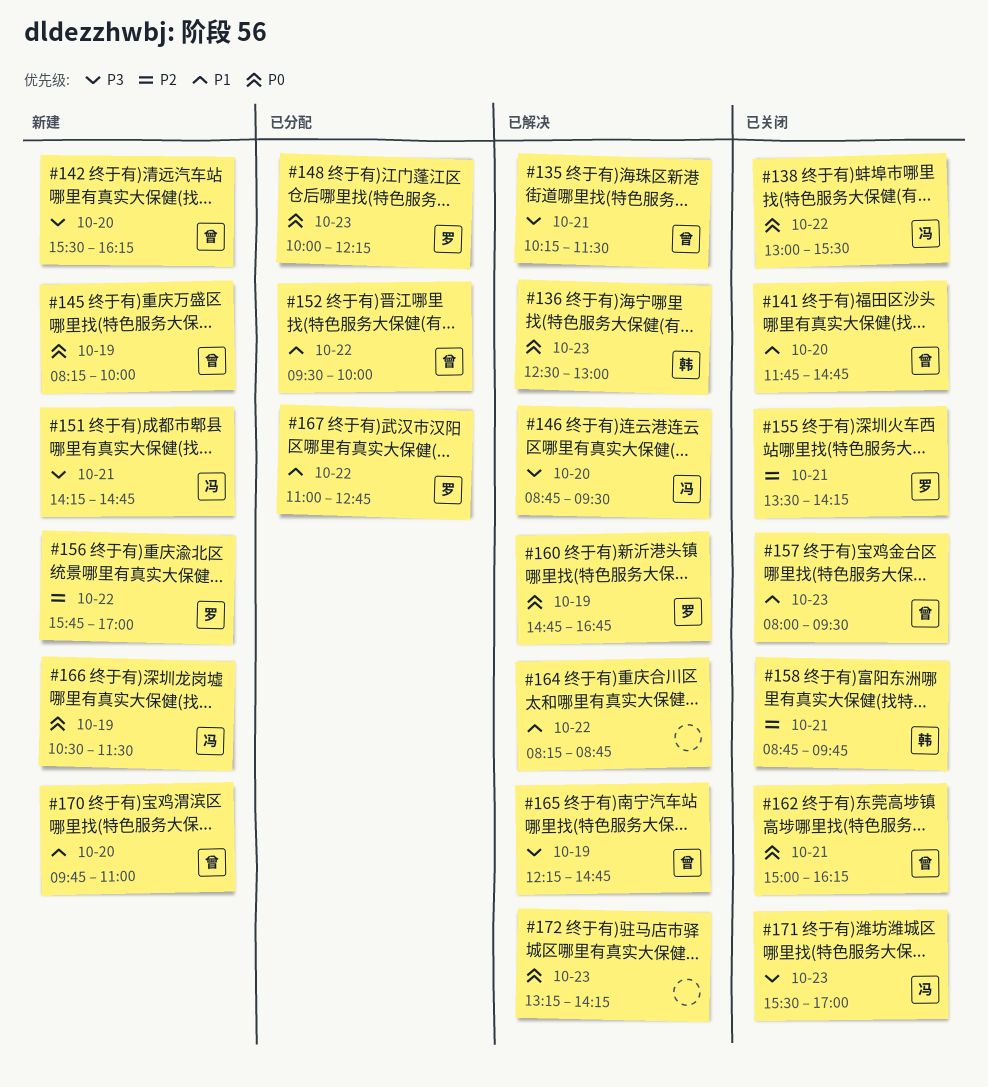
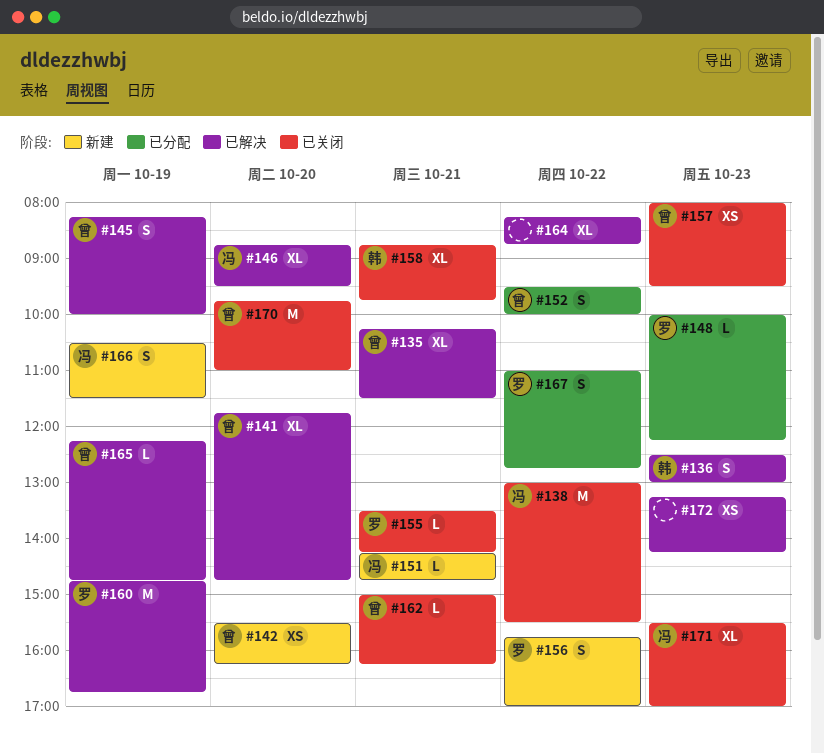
#141, status: 已关闭 -> 已解决
#145, status: 新建 -> 已解决
#170, status: 新建 -> 已关闭

